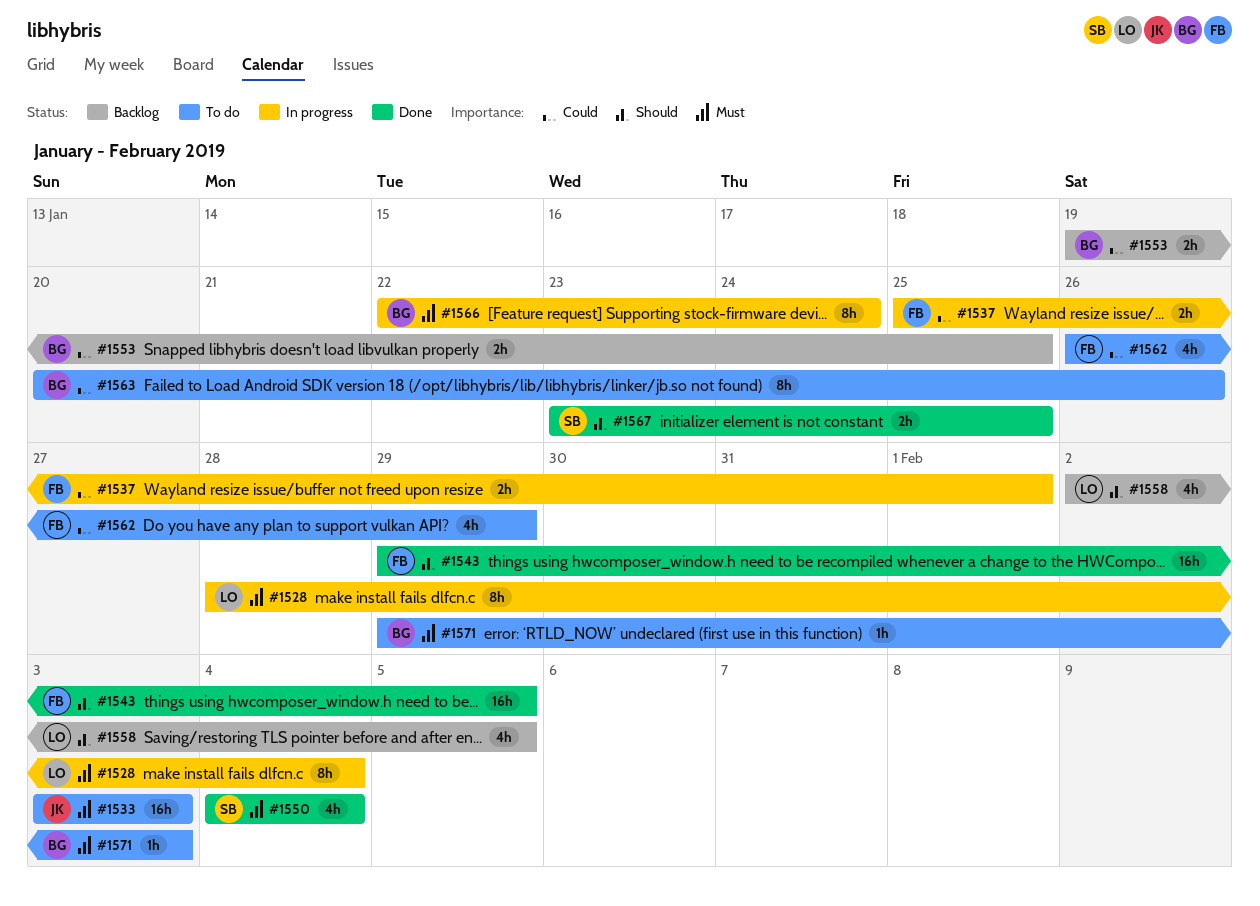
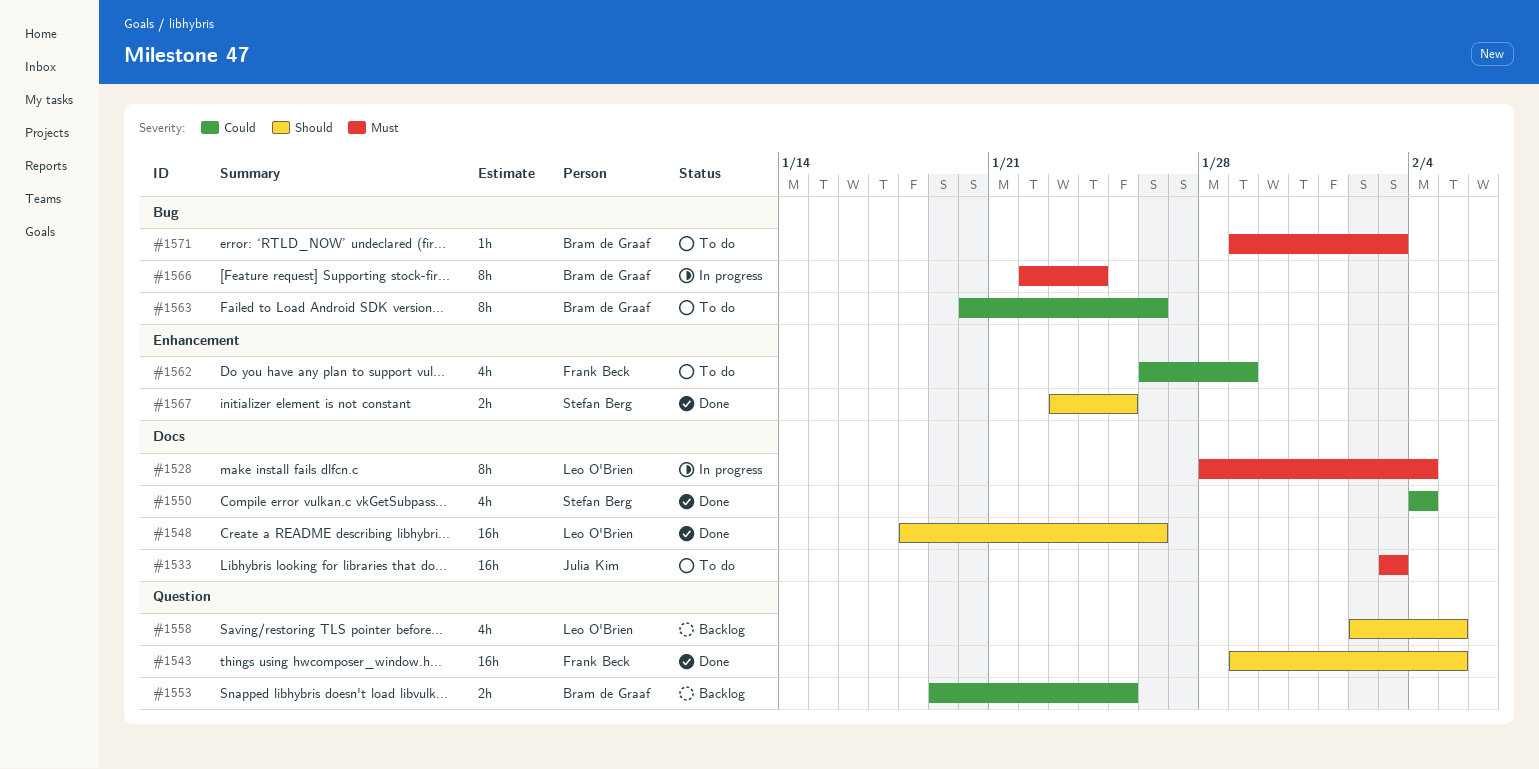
#1537: present -> none
#1548: none -> present
#1550, priority: Must -> Could

